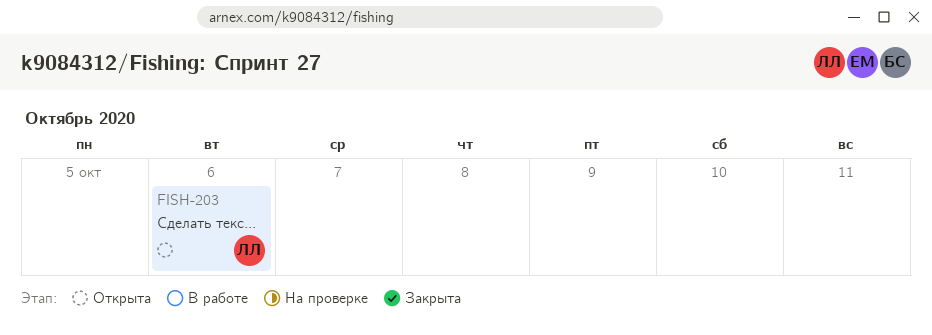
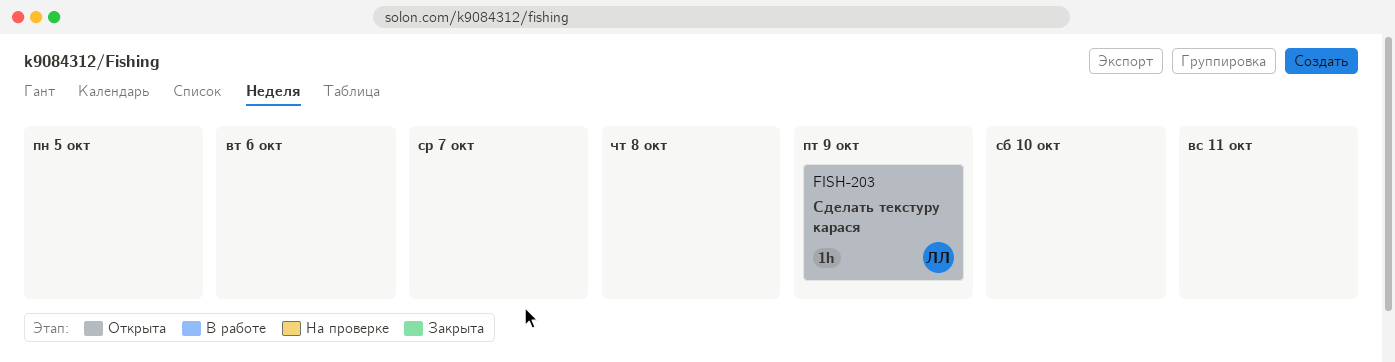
FISH-203, due: Oct 6 -> Oct 9

